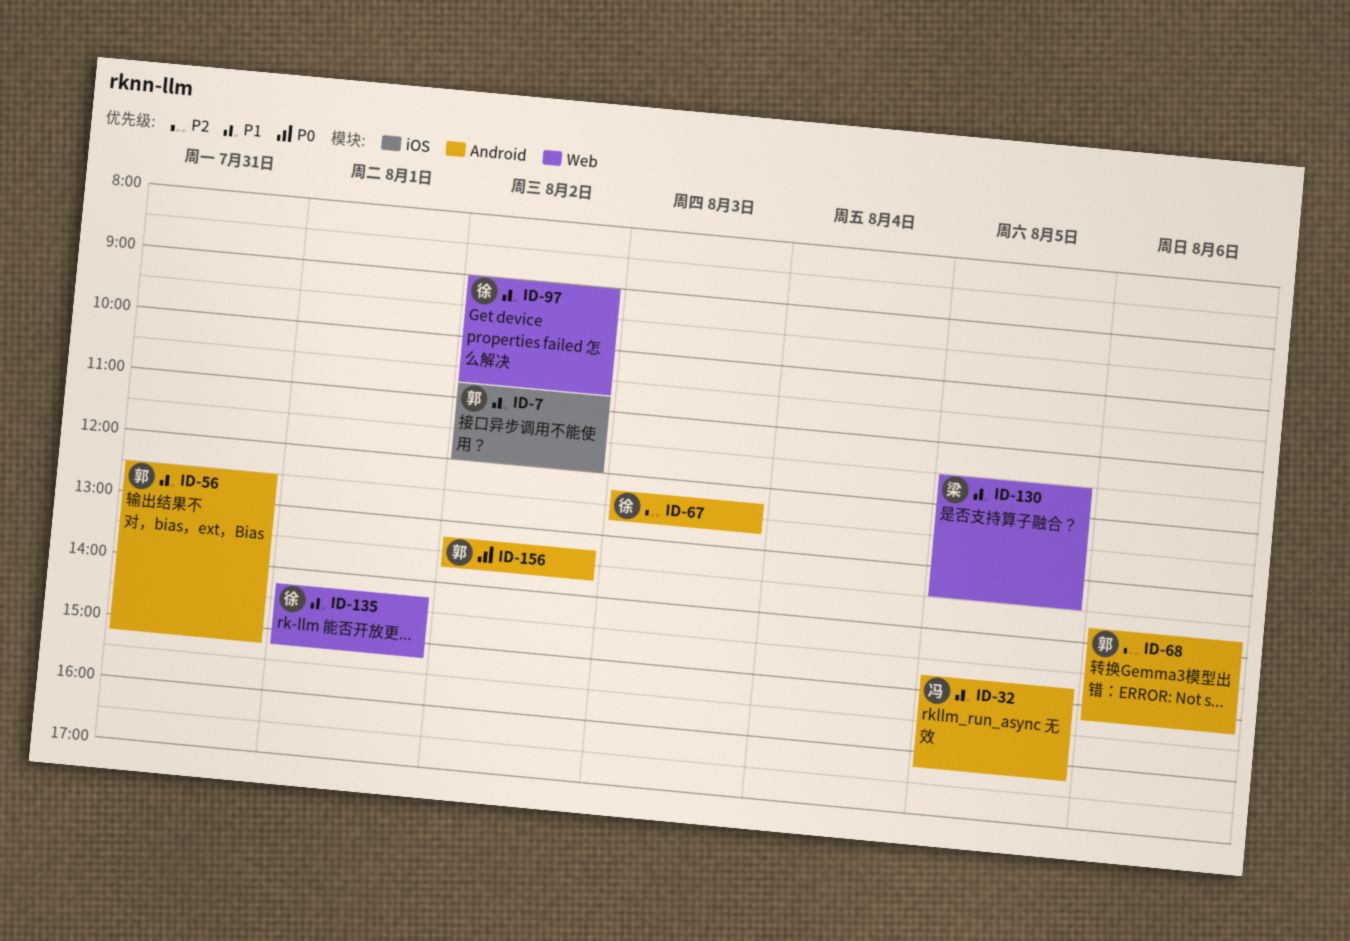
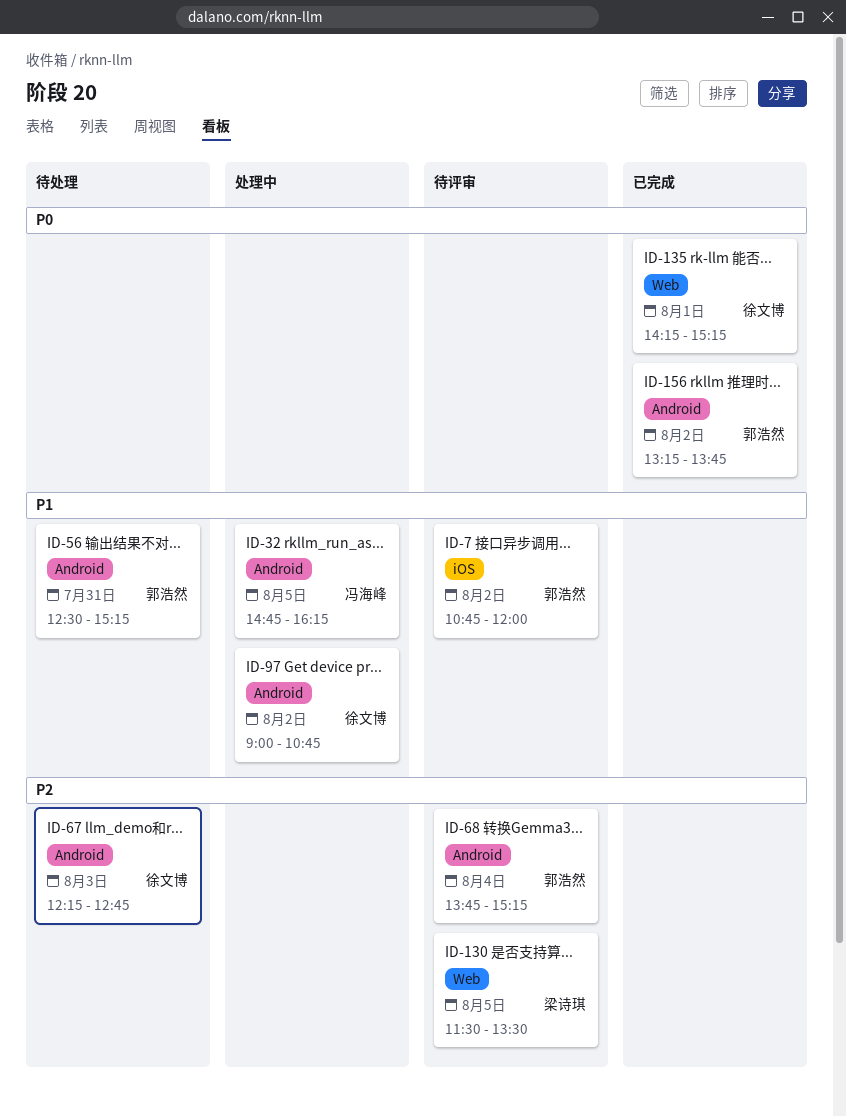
ID-68, day: Aug 6 -> Aug 4
ID-97, label: Web -> Android
ID-130, priority: P1 -> P2
ID-135, priority: P1 -> P0

